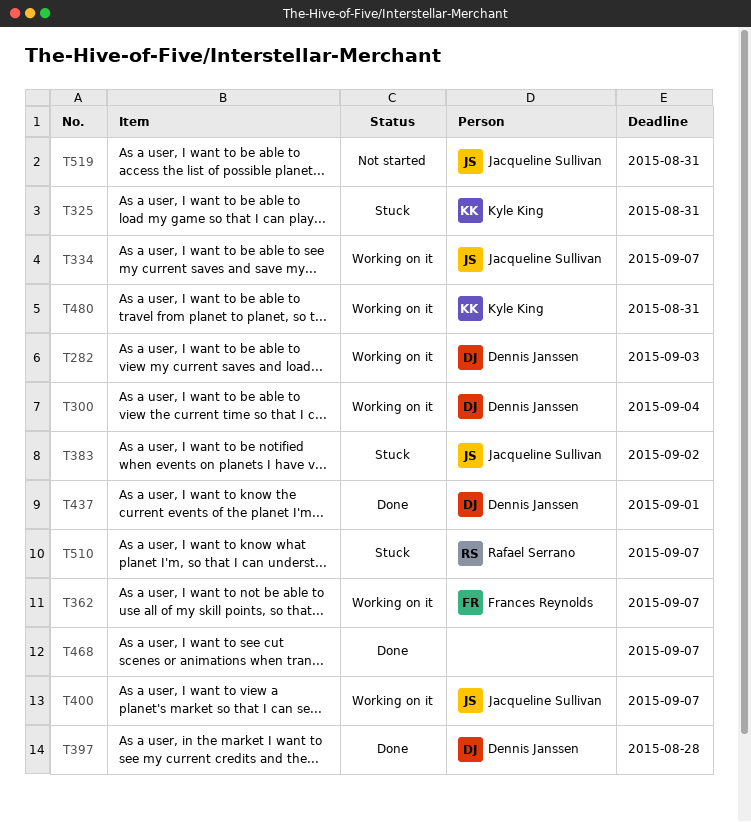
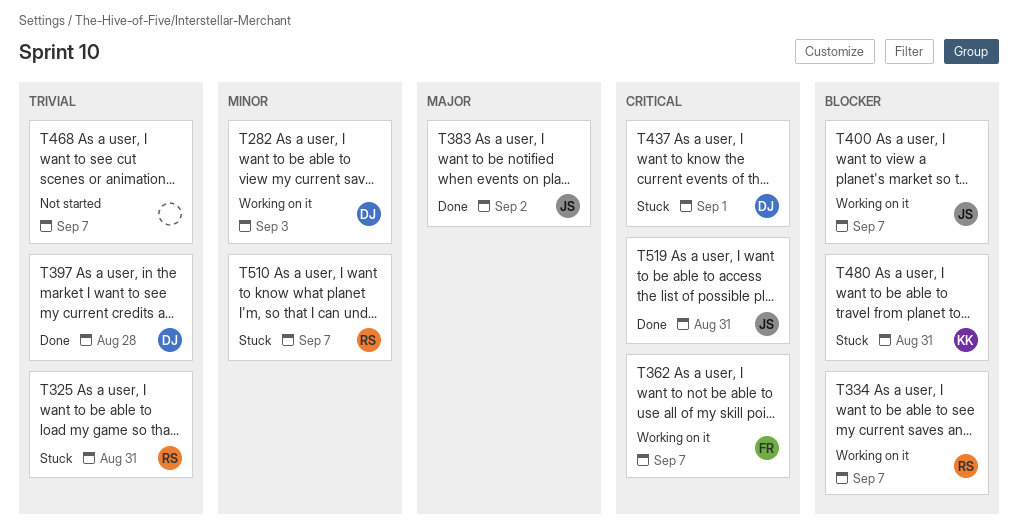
T300: present -> none
T325, owner: Kyle King -> Rafael Serrano
T334, owner: Jacqueline Sullivan -> Rafael Serrano
T383, status: Stuck -> Done
T437, status: Done -> Stuck
T468, status: Done -> Not started
T480, status: Working on it -> Stuck
T519, status: Not started -> Done

